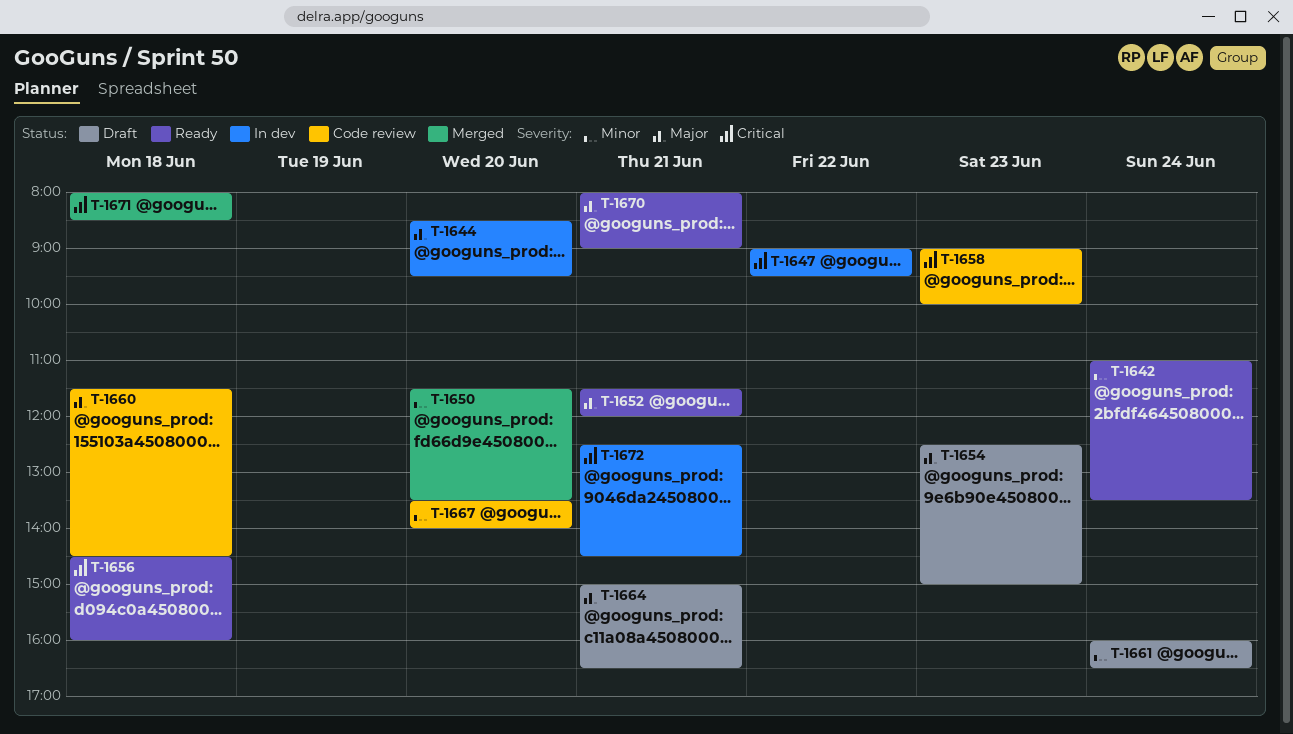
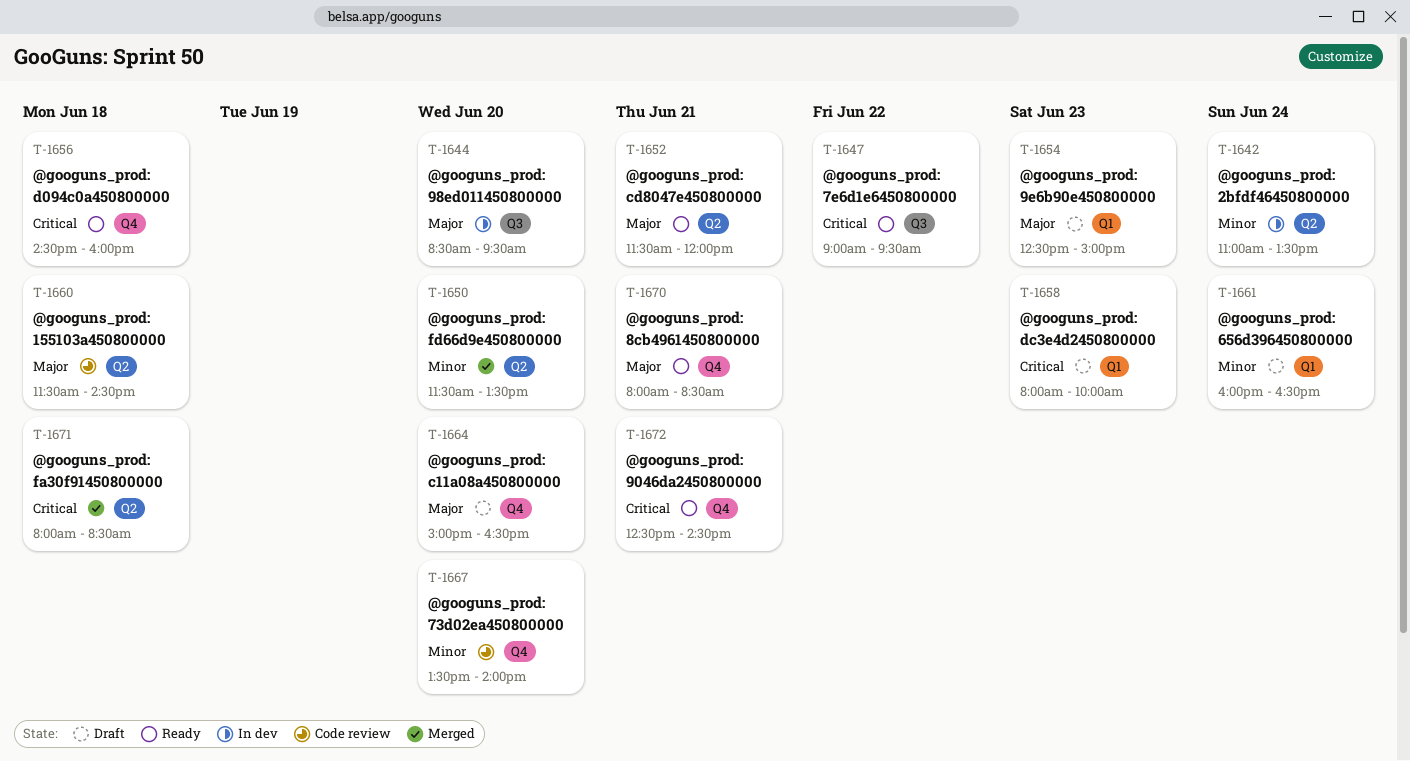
T-1642, status: Ready -> In dev
T-1647, status: In dev -> Ready
T-1658, status: Code review -> Draft
T-1658, begins: 09:00 -> 08:00
T-1664, day: Jun 21 -> Jun 20
T-1670, ends: 09:00 -> 08:30
T-1672, status: In dev -> Ready

